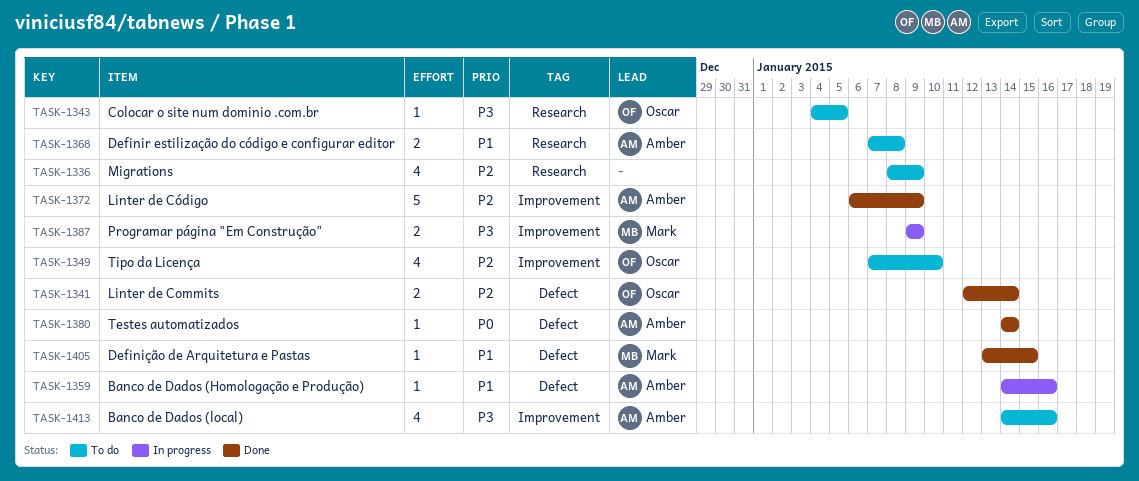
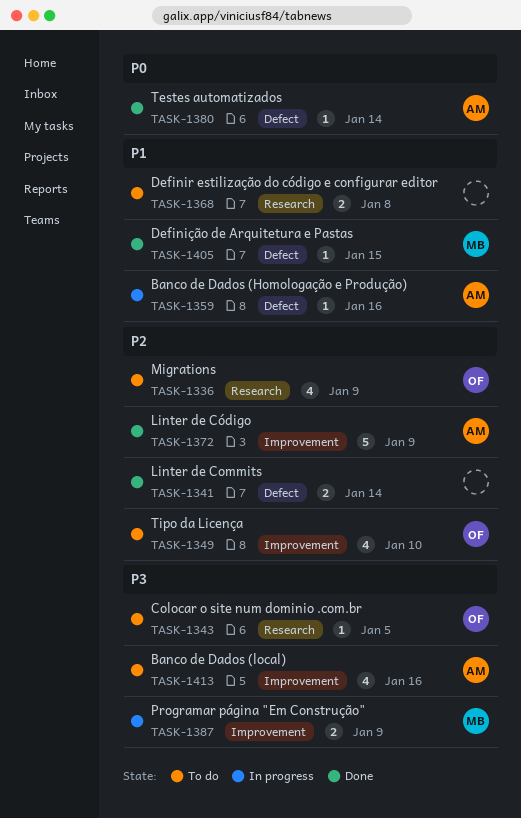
TASK-1336, owner: none -> Oscar
TASK-1341, owner: Oscar -> none
TASK-1368, owner: Amber -> none

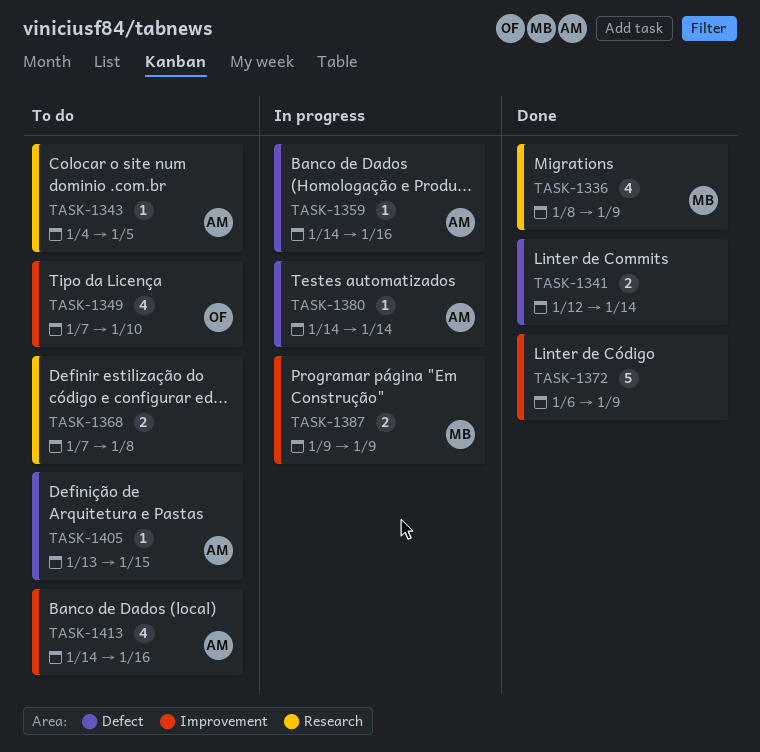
TASK-1336, status: To do -> Done
TASK-1336, owner: OF -> MB
TASK-1343, owner: OF -> AM
TASK-1372, owner: AM -> none
TASK-1380, status: Done -> In progress
TASK-1405, status: Done -> To do
TASK-1405, owner: MB -> AM

